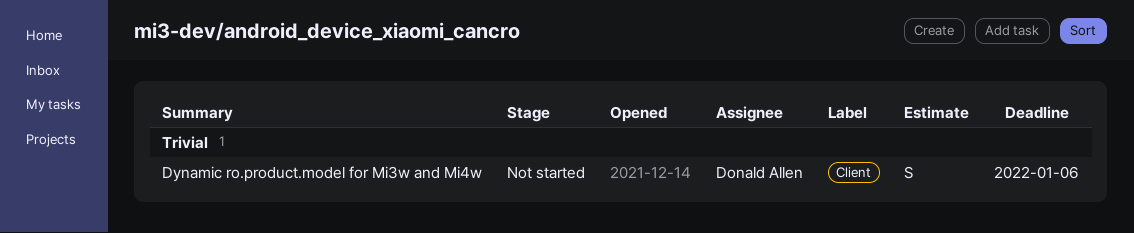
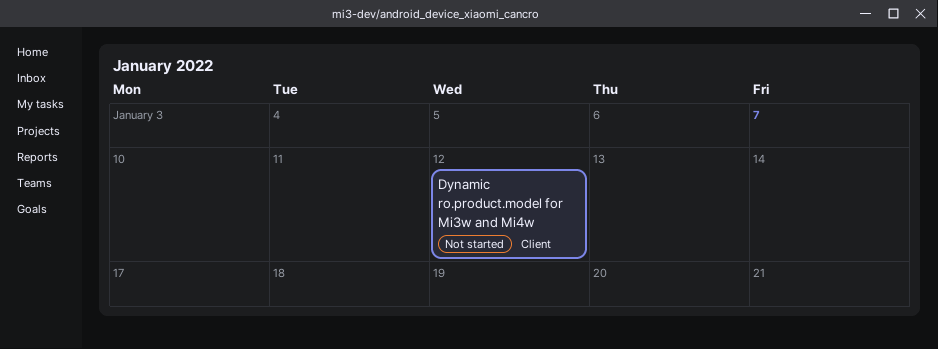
Dynamic ro.product.model for Mi3w and Mi4w, due: Jan 6 -> Jan 12

